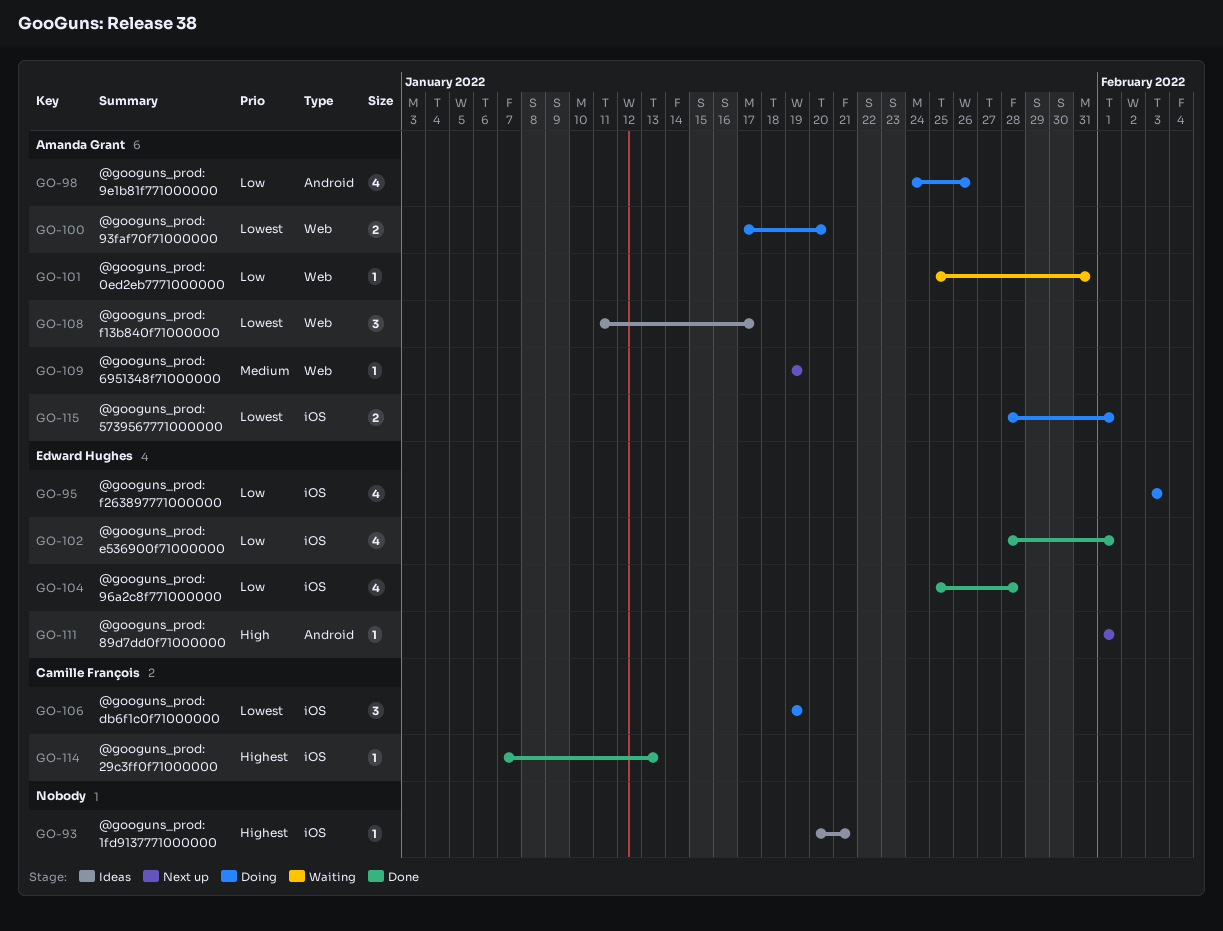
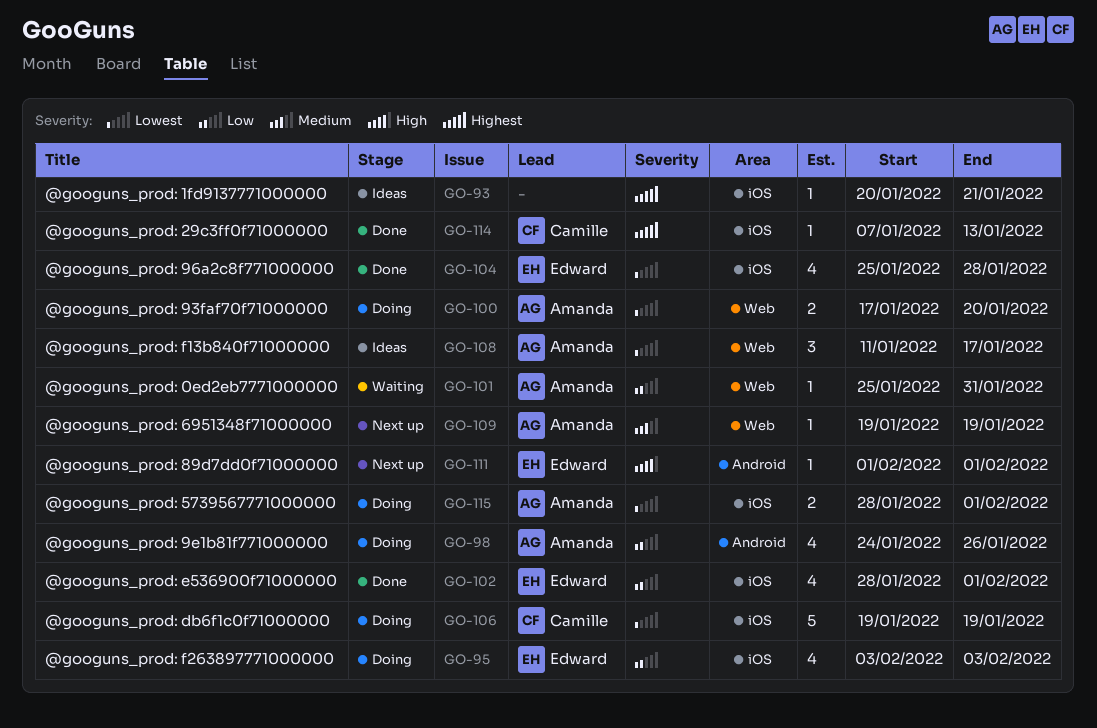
GO-104, priority: Low -> Lowest
GO-106, estimate: 3 -> 5

